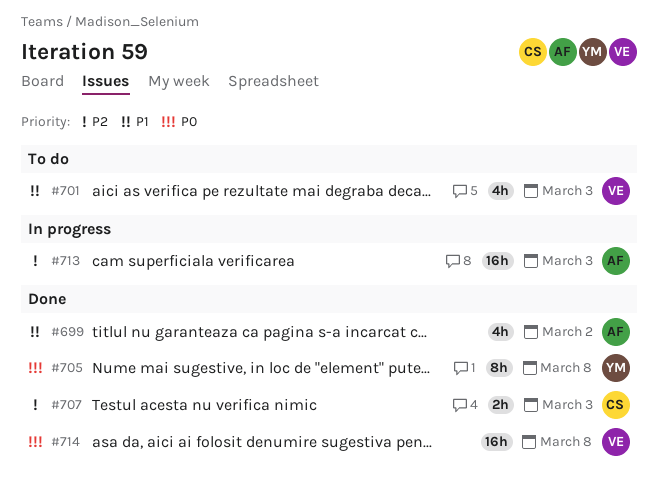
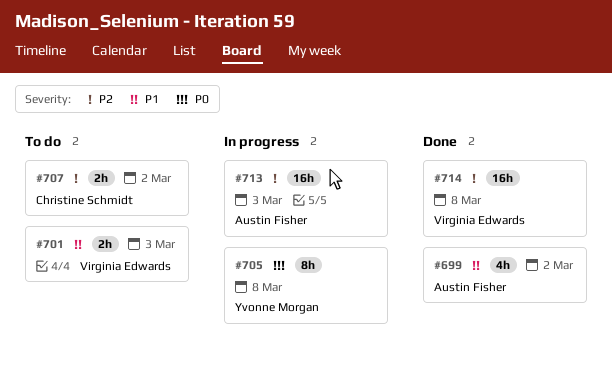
#701, estimate: 4h -> 2h
#705, status: Done -> In progress
#707, status: Done -> To do
#707, due: Mar 3 -> Mar 2
#714, priority: P0 -> P2

